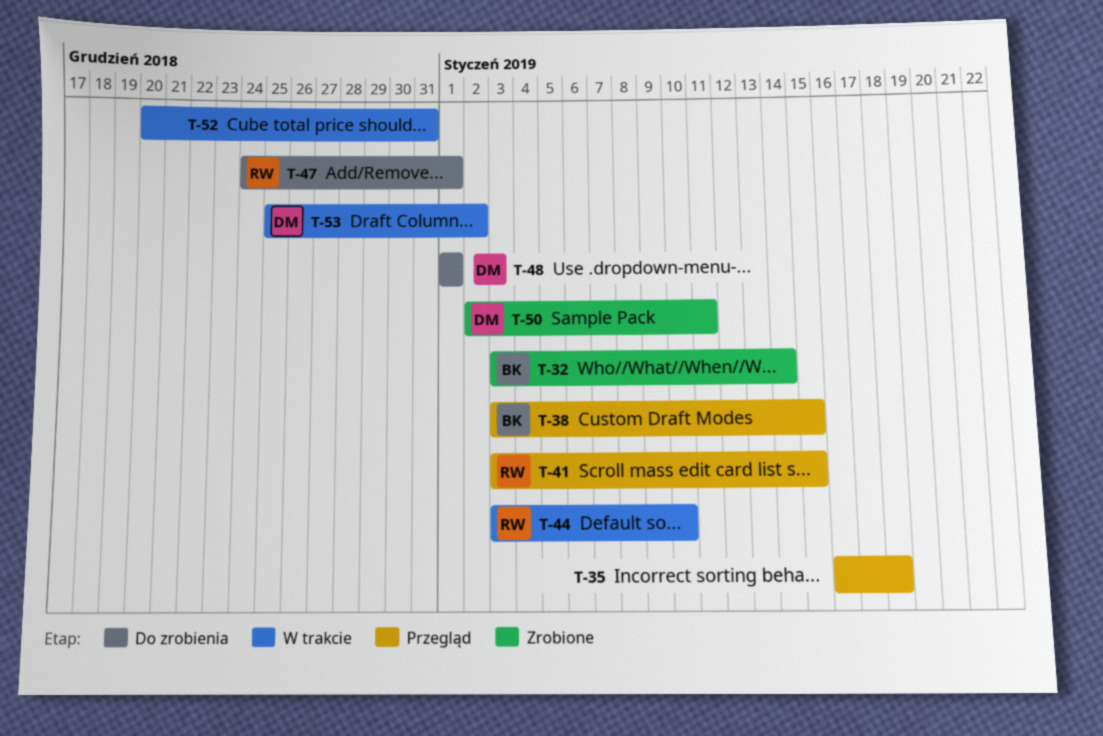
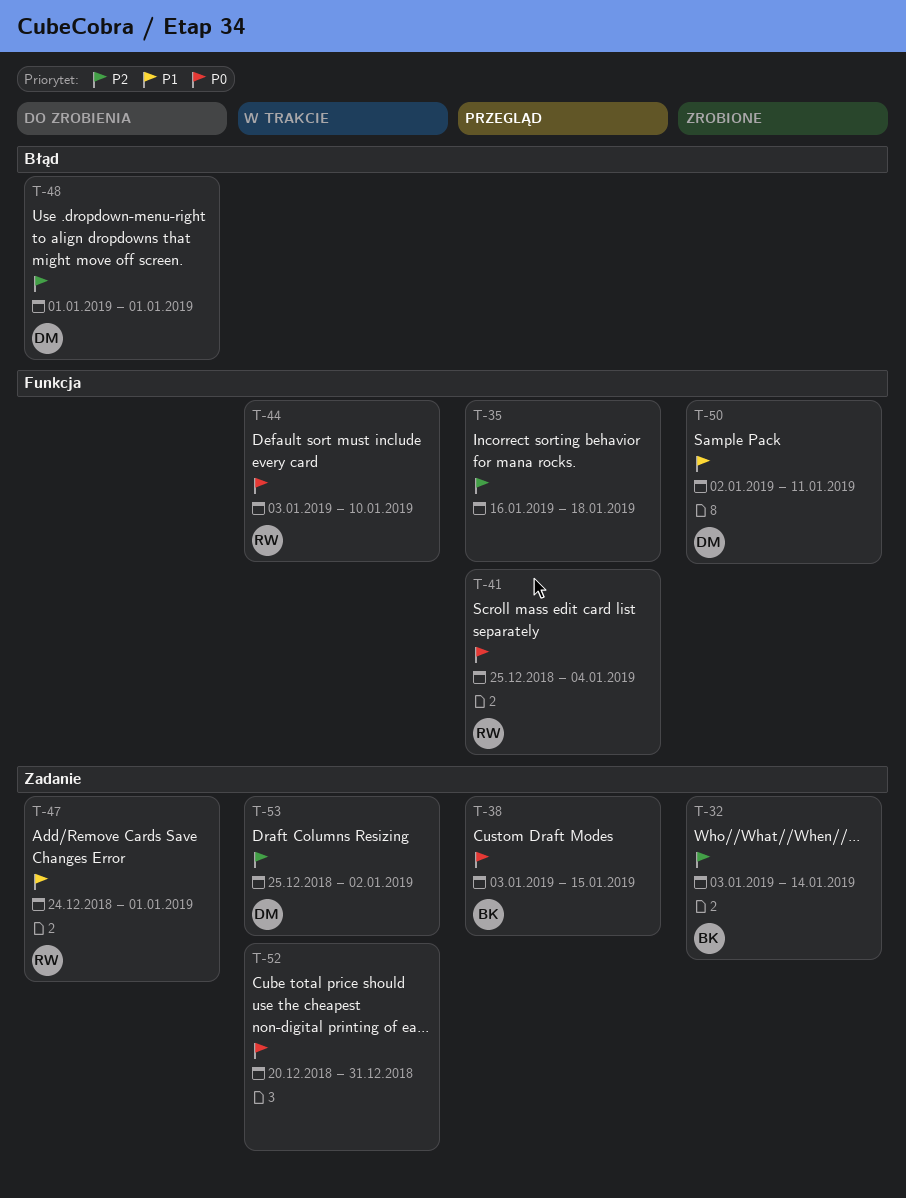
T-41, start: Jan 3 -> Dec 25
T-41, due: Jan 15 -> Jan 4

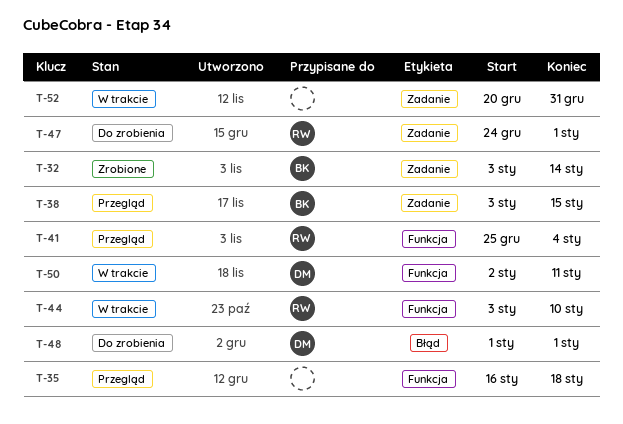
T-50, status: Zrobione -> W trakcie
T-53: present -> none

